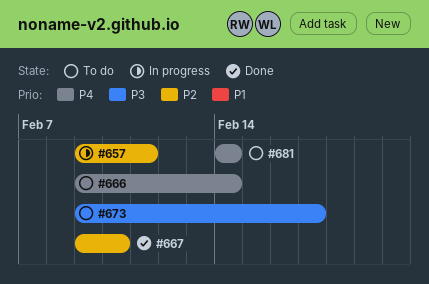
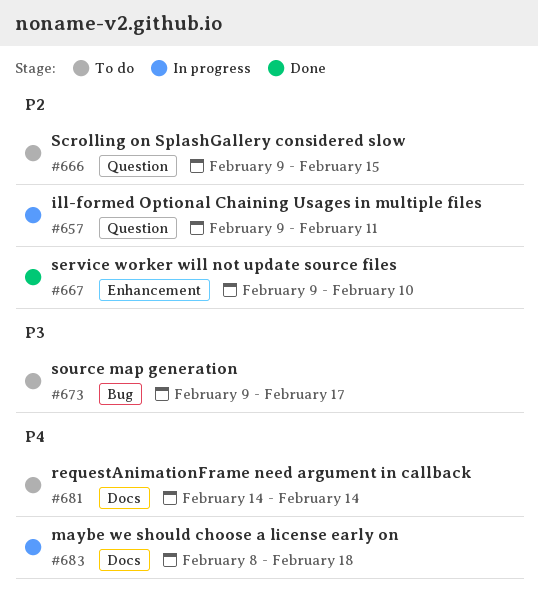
#666, priority: P4 -> P2
#666, due: Feb 14 -> Feb 15
#683: none -> present

